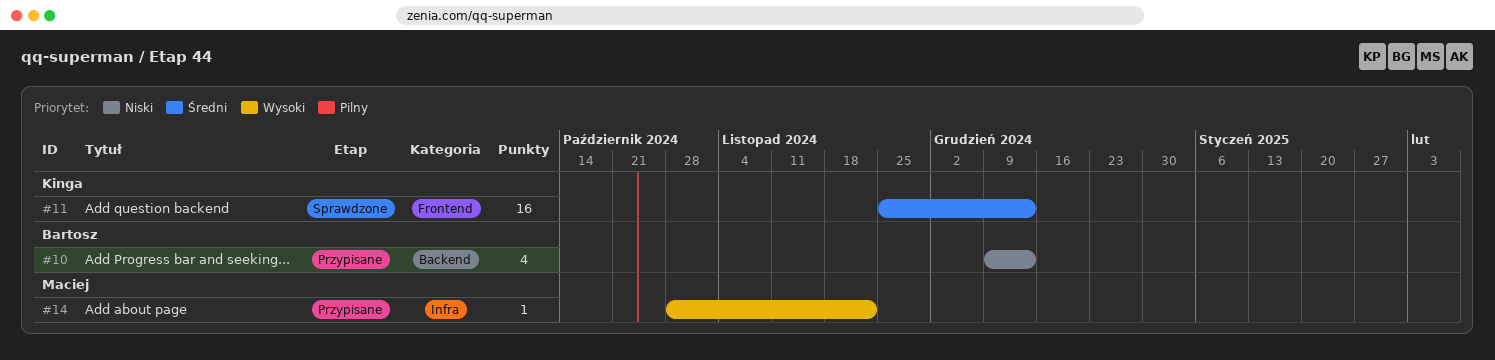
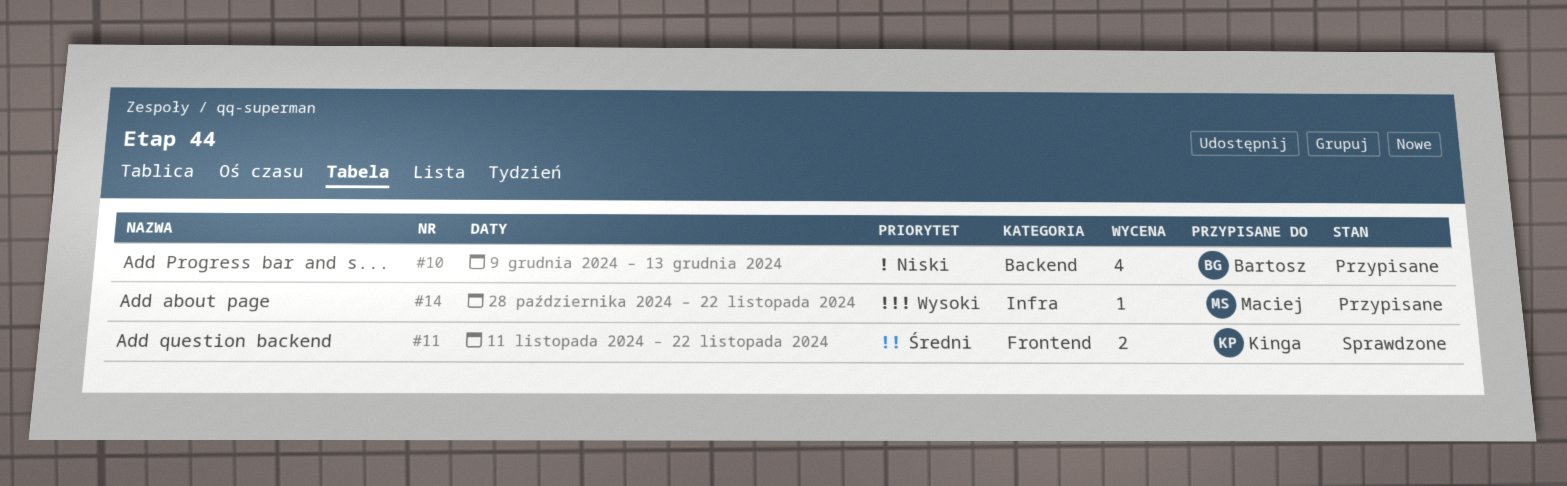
#11, estimate: 16 -> 2
#11, start: Nov 25 -> Nov 11
#11, due: Dec 13 -> Nov 22

